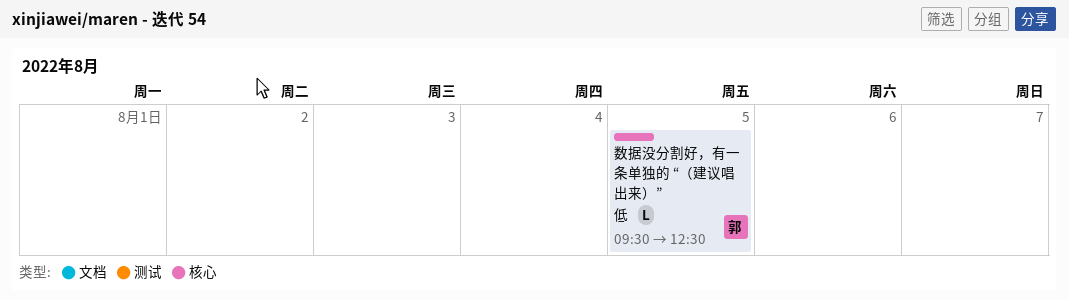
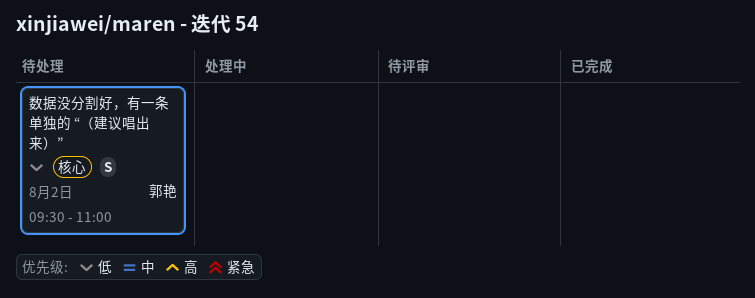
数据没分割好，有一条单独的 “（建议唱出来）”, estimate: L -> S
数据没分割好，有一条单独的 “（建议唱出来）”, day: Aug 5 -> Aug 2
数据没分割好，有一条单独的 “（建议唱出来）”, ends: 12:30 -> 11:00

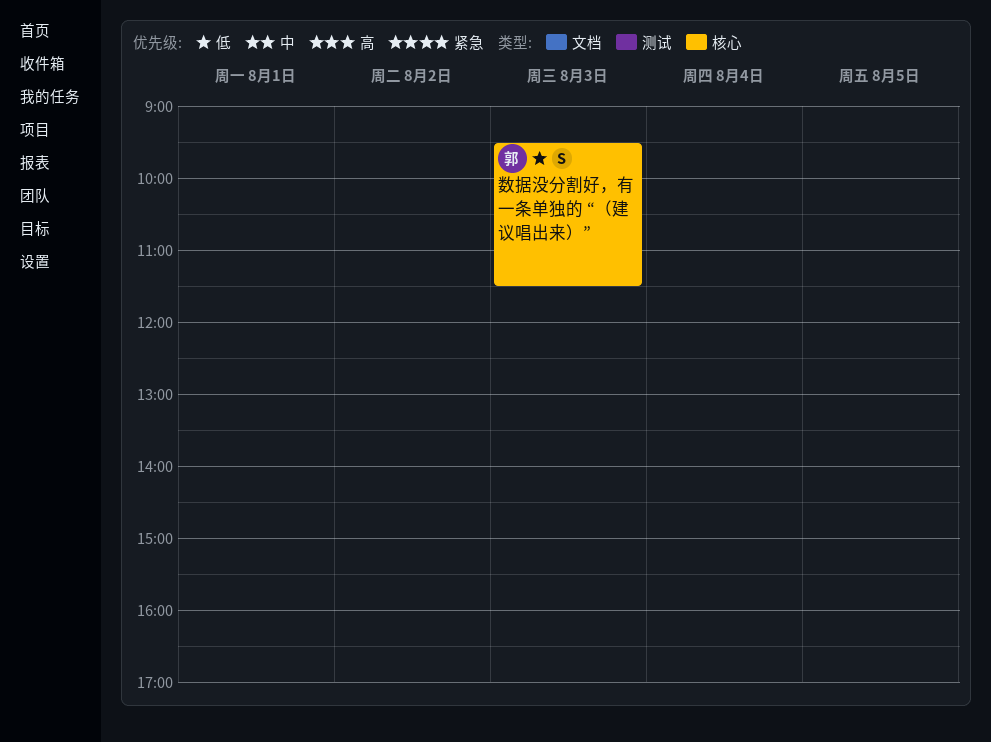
数据没分割好，有一条单独的 “（建议唱出来）”, day: Aug 2 -> Aug 3
数据没分割好，有一条单独的 “（建议唱出来）”, ends: 11:00 -> 11:30

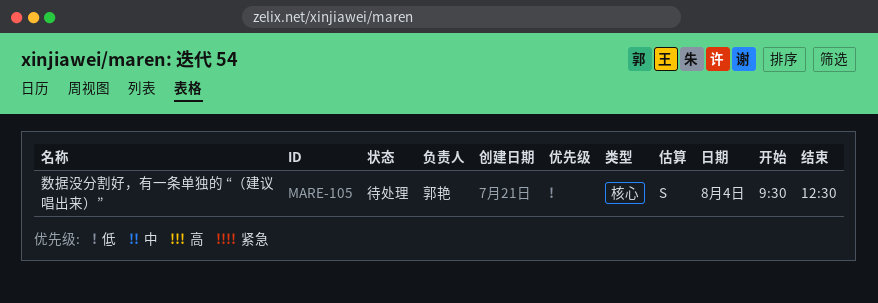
数据没分割好，有一条单独的 “（建议唱出来）”, day: Aug 3 -> Aug 4
数据没分割好，有一条单独的 “（建议唱出来）”, ends: 11:30 -> 12:30

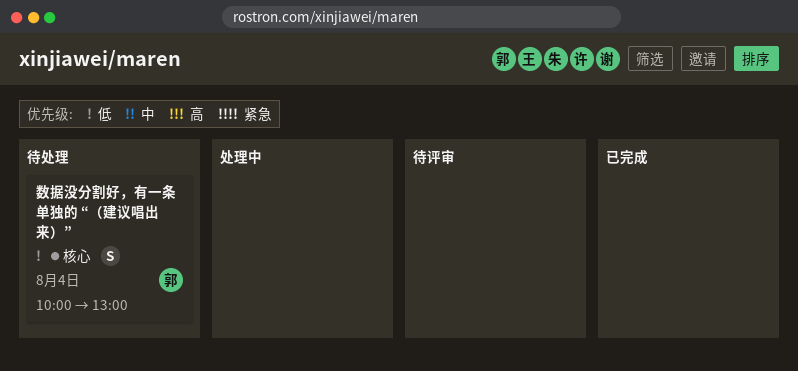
数据没分割好，有一条单独的 “（建议唱出来）”, begins: 09:30 -> 10:00
数据没分割好，有一条单独的 “（建议唱出来）”, ends: 12:30 -> 13:00

